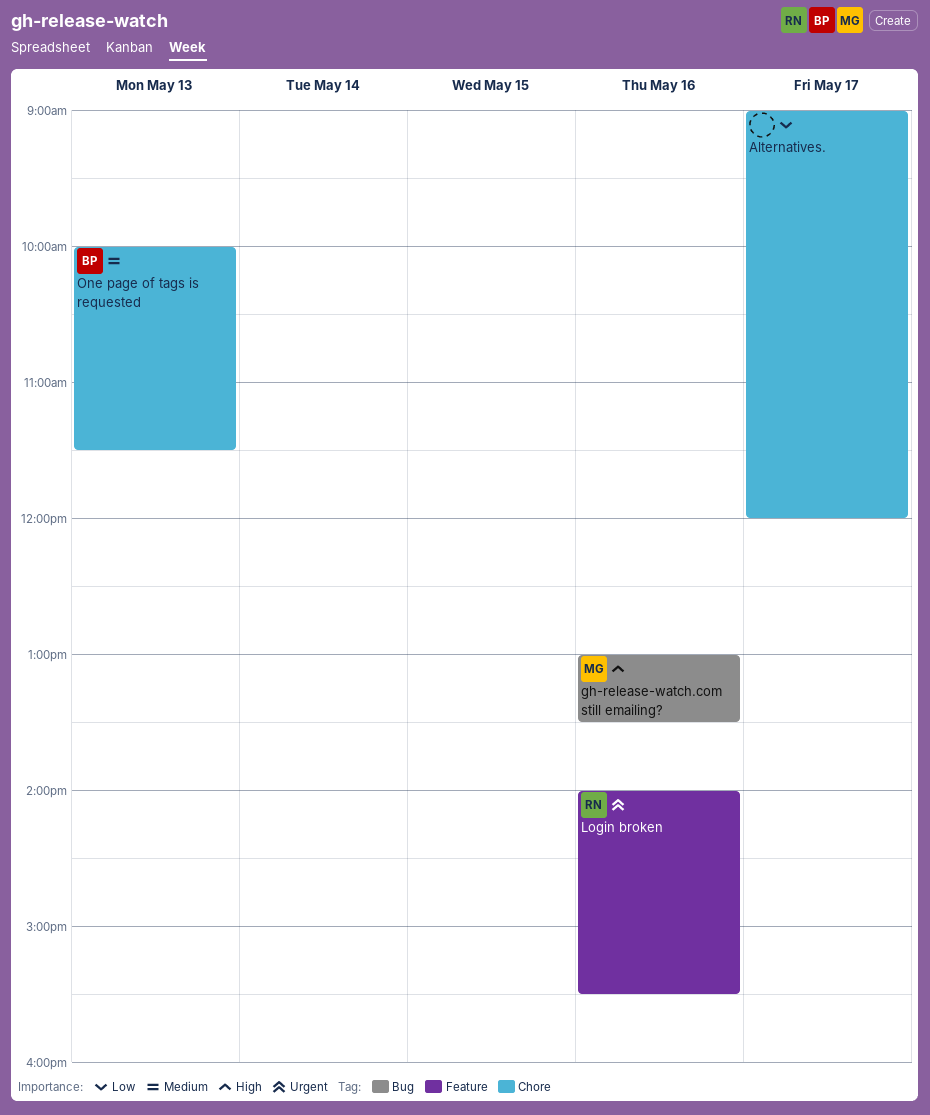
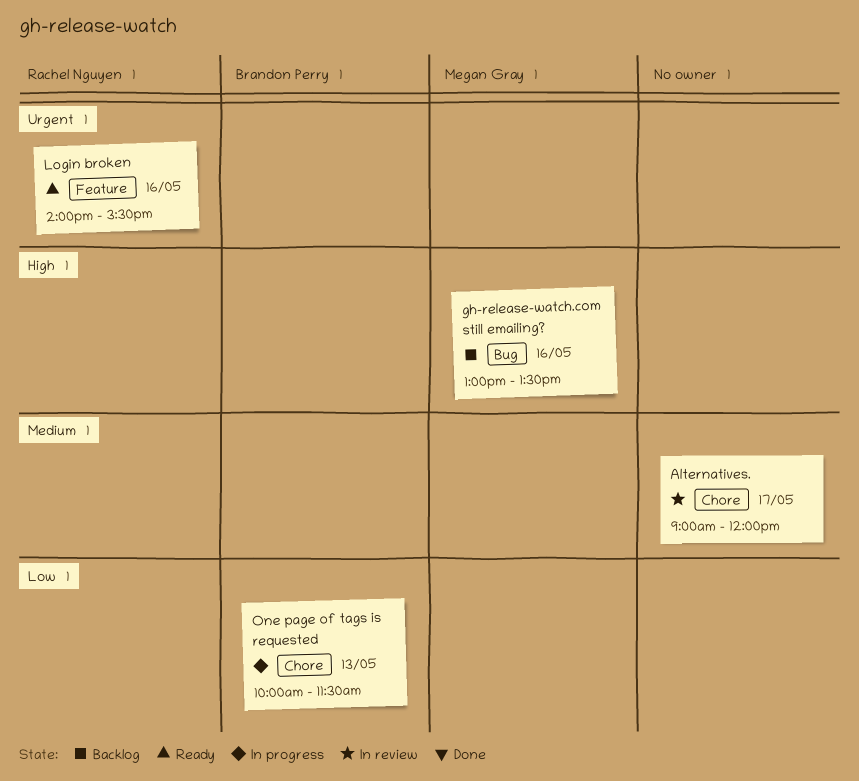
Alternatives., priority: Low -> Medium
One page of tags is requested, priority: Medium -> Low

